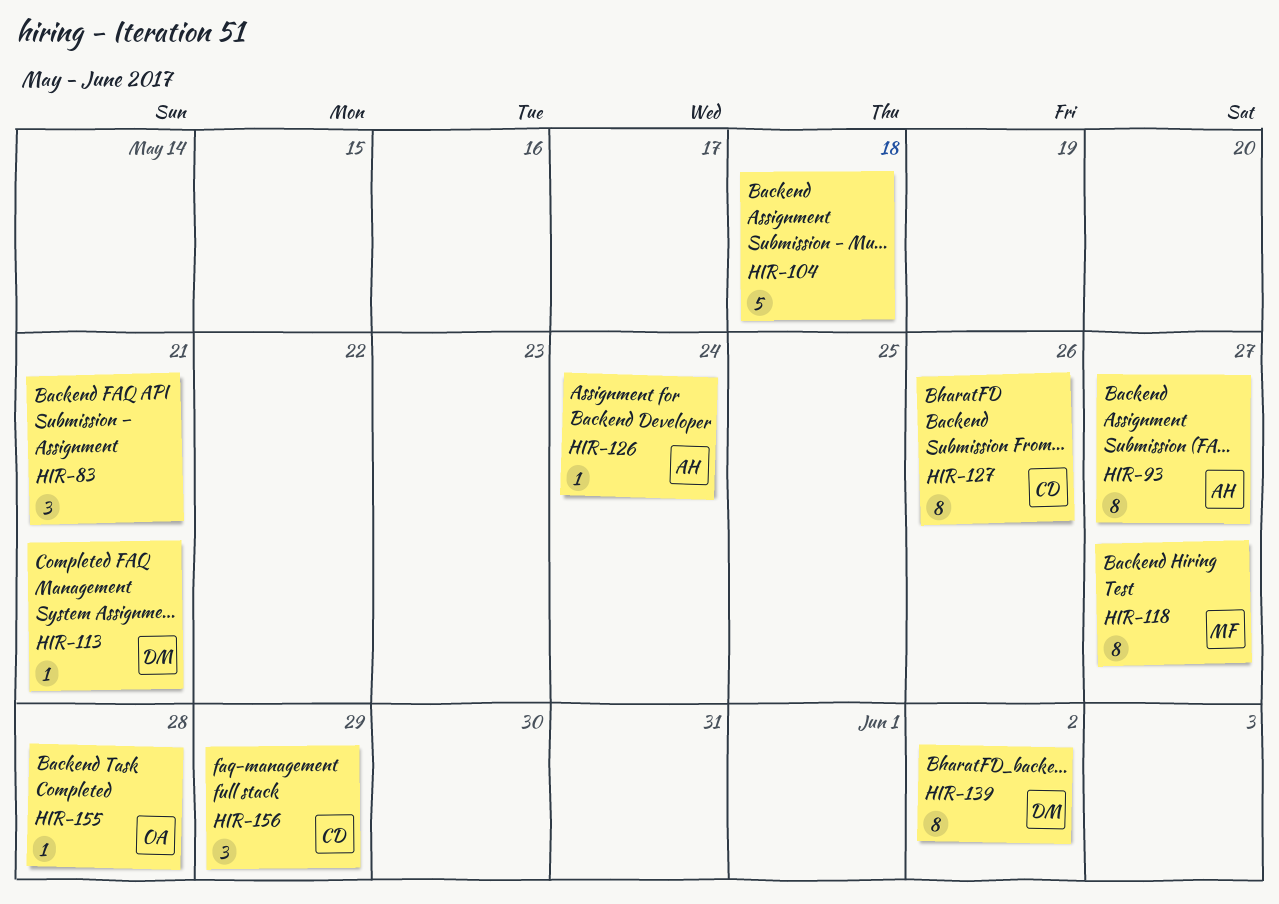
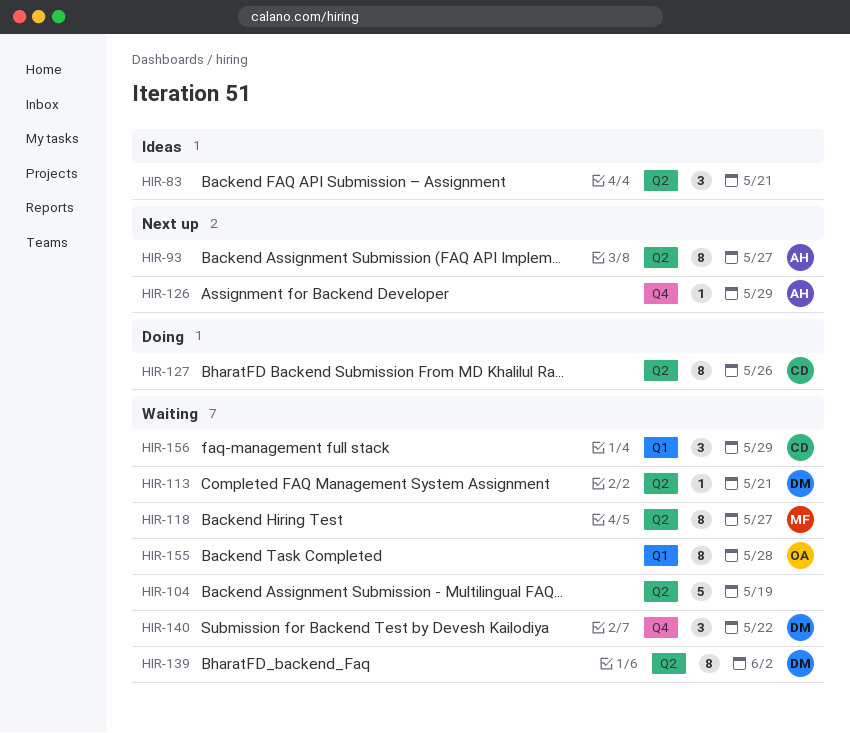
HIR-104, due: May 18 -> May 19
HIR-126, due: May 24 -> May 29
HIR-140: none -> present
HIR-155, estimate: 1 -> 8

